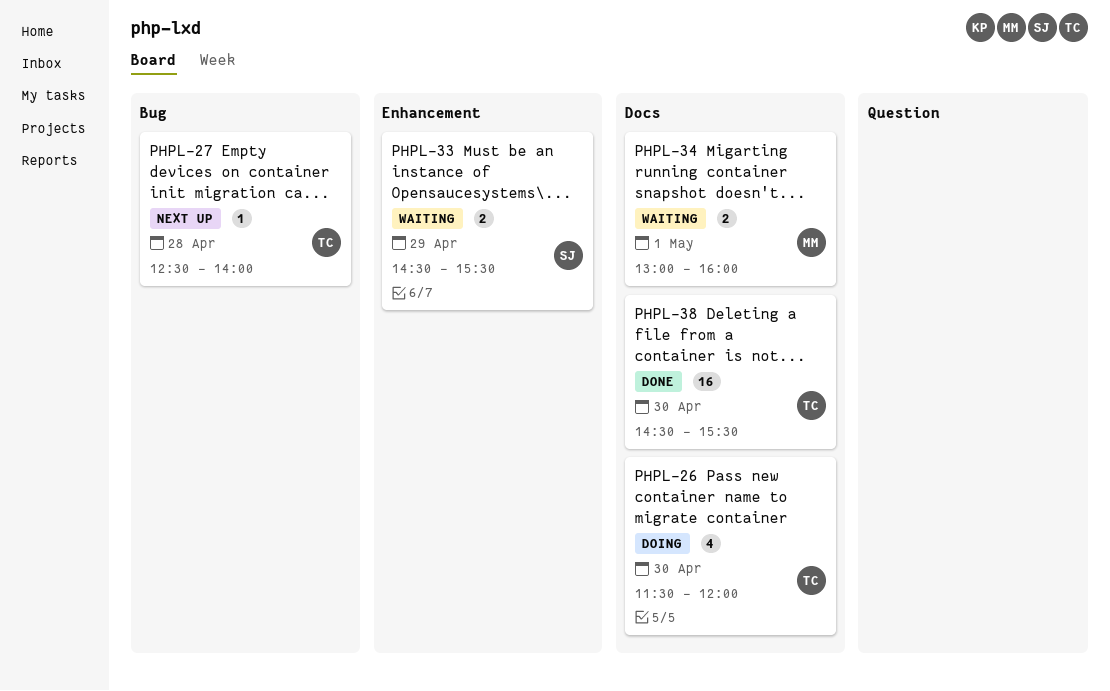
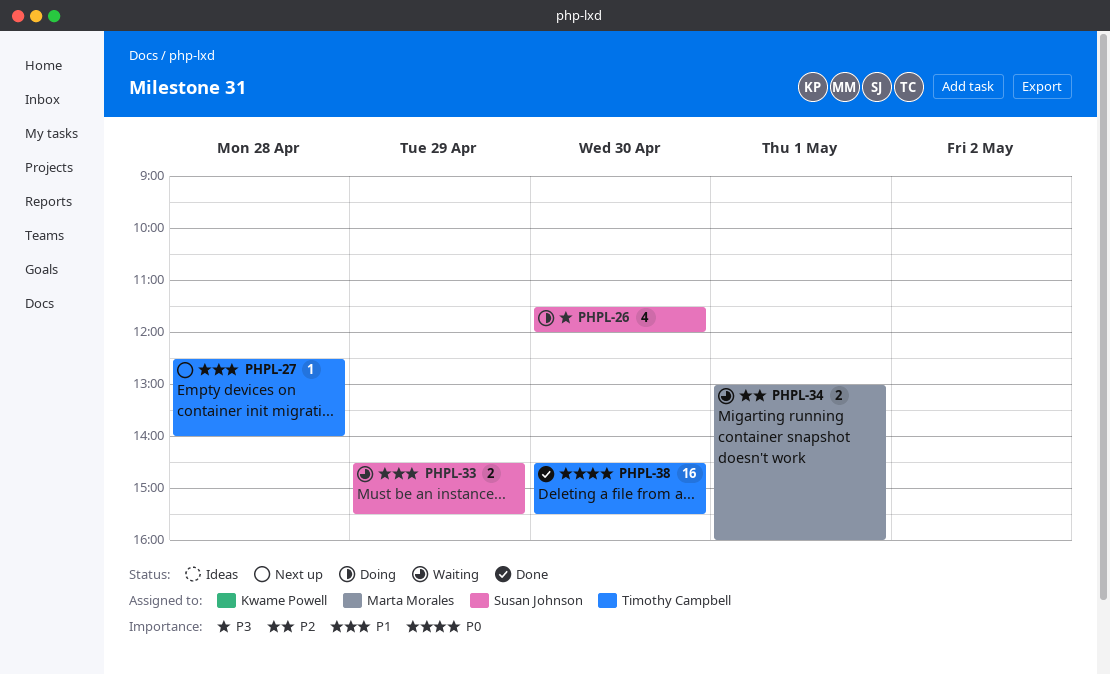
PHPL-26, owner: Timothy Campbell -> Susan Johnson

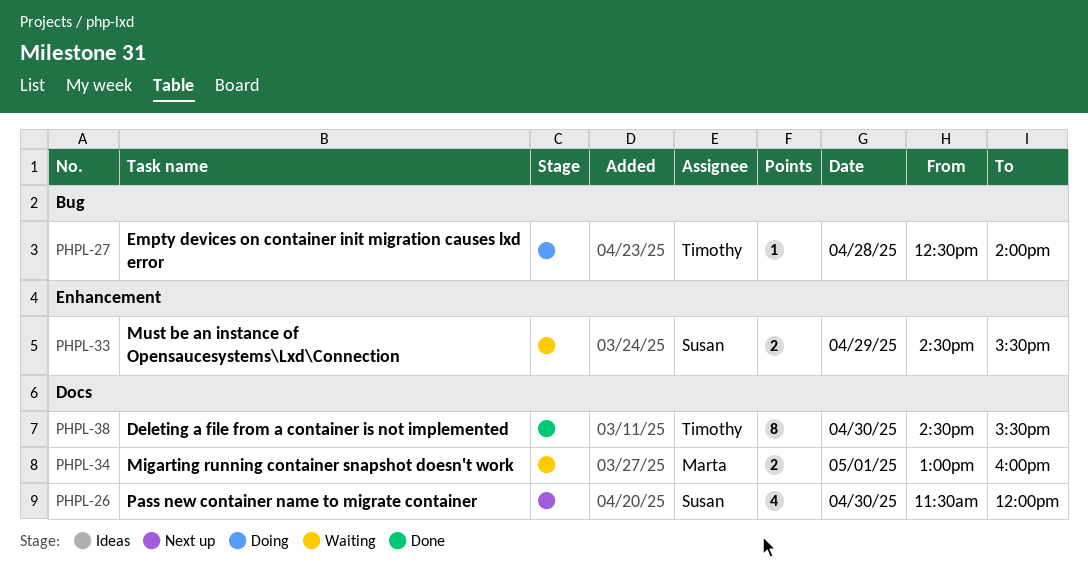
PHPL-26, status: Doing -> Next up
PHPL-27, status: Next up -> Doing
PHPL-38, estimate: 16 -> 8

